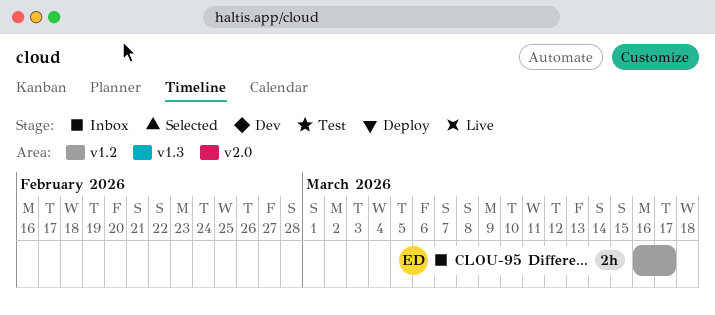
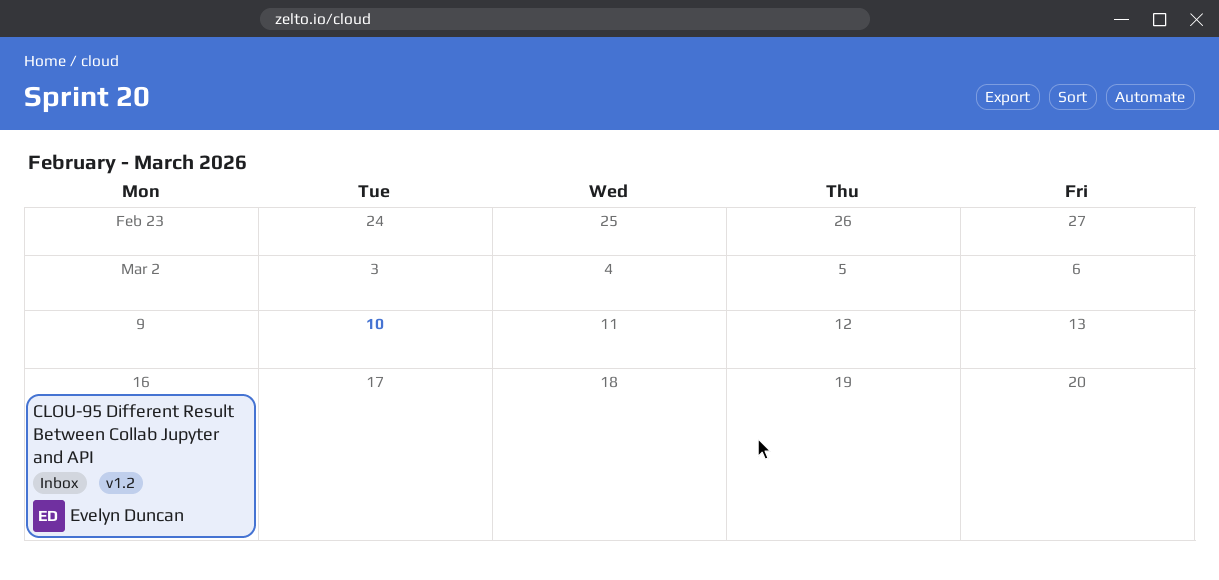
CLOU-95, due: Mar 17 -> Mar 16

